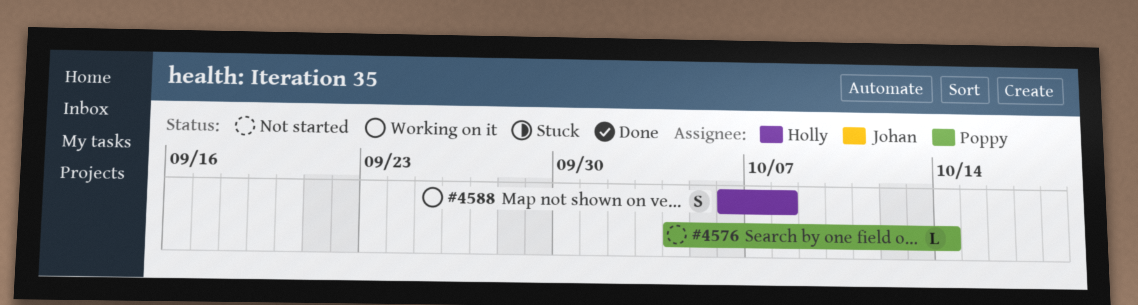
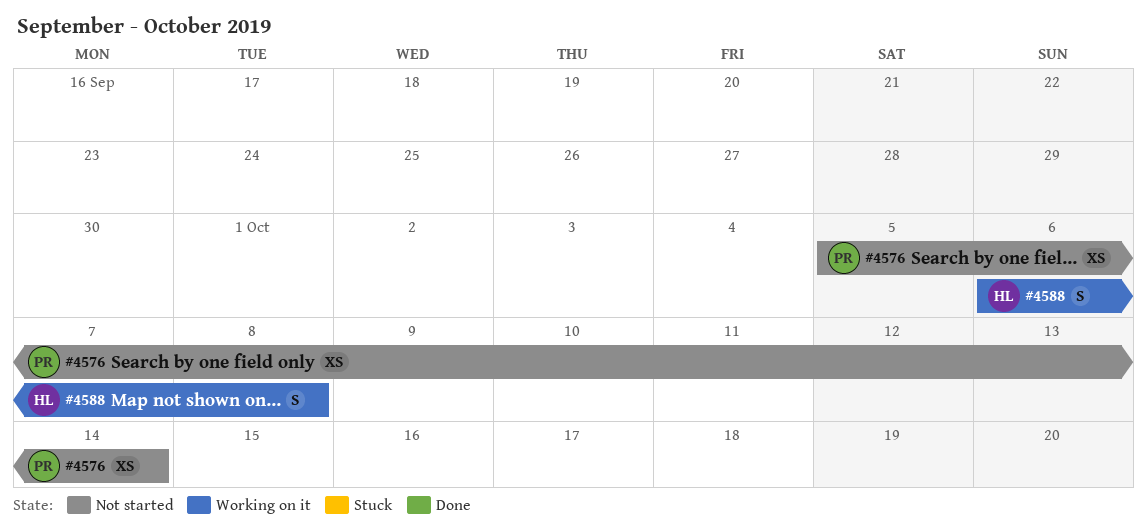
#4576, estimate: L -> XS
#4576, start: Oct 4 -> Oct 5

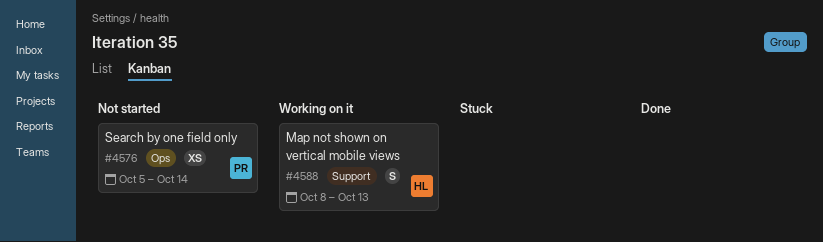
#4588, start: Oct 6 -> Oct 8
#4588, due: Oct 8 -> Oct 13

